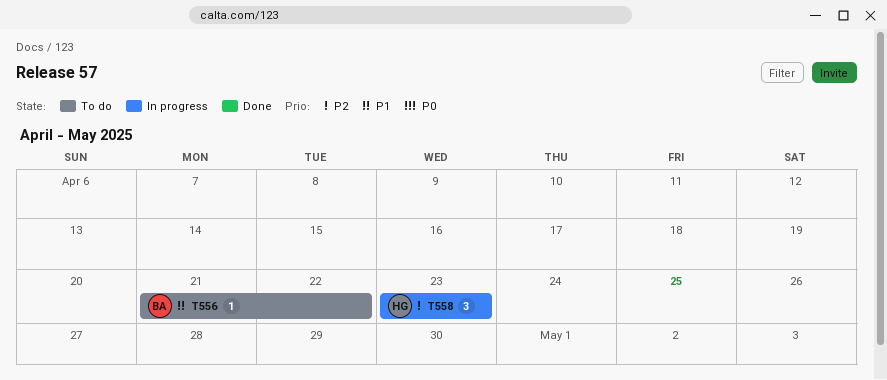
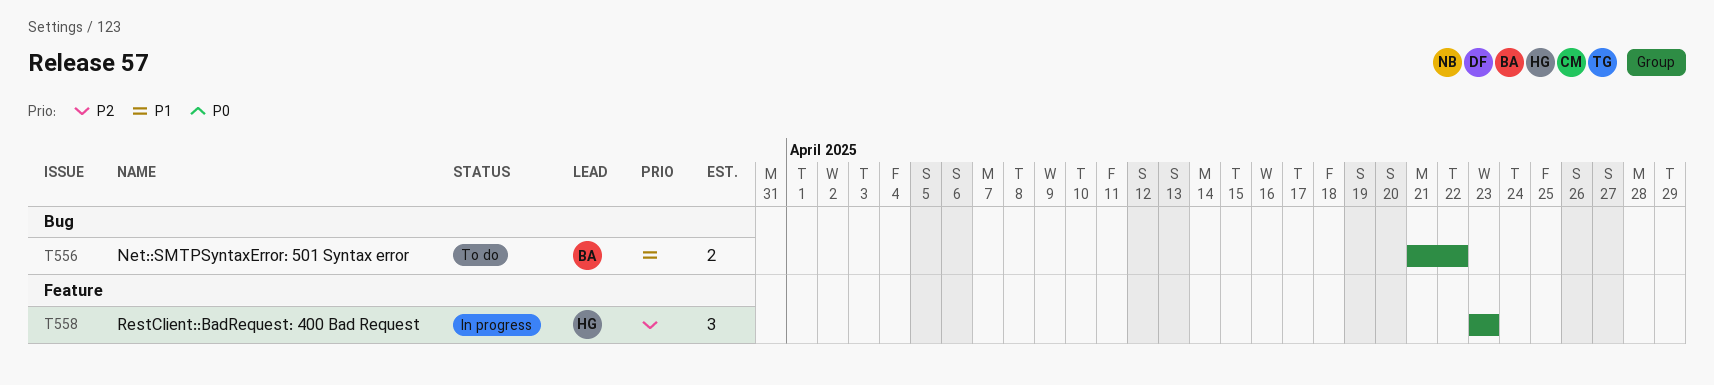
T556, estimate: 1 -> 2

